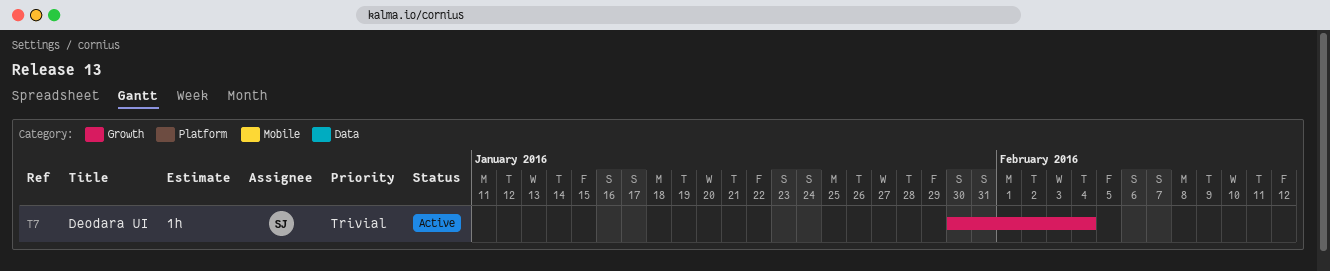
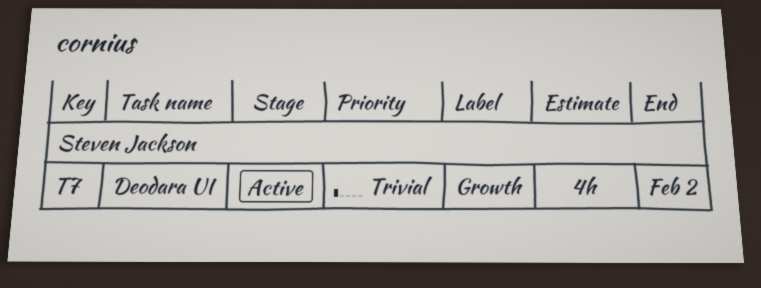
T7, estimate: 1h -> 4h
T7, due: Feb 4 -> Feb 2

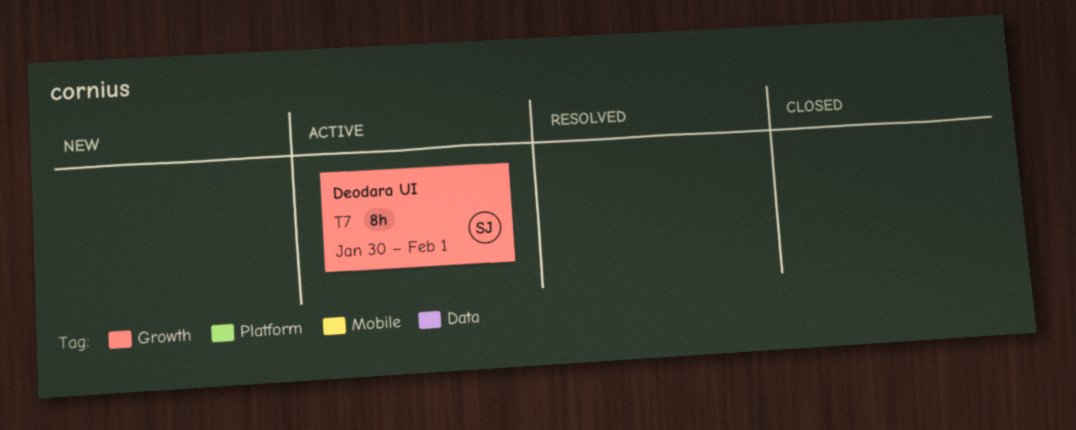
T7, estimate: 4h -> 8h
T7, due: Feb 2 -> Feb 1

